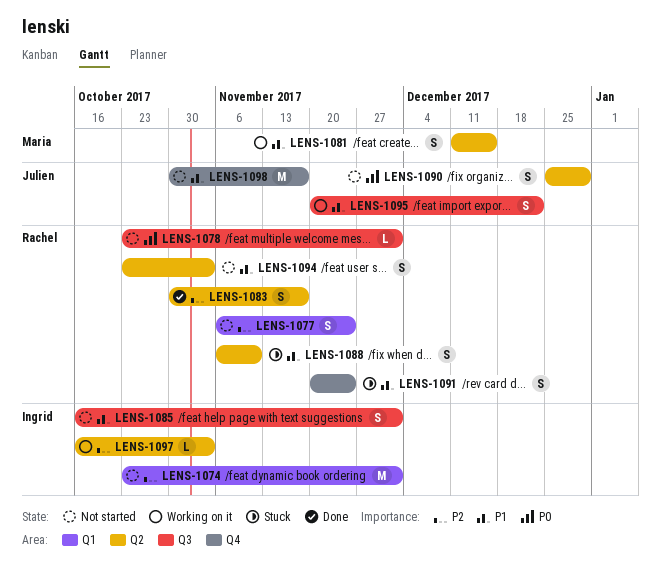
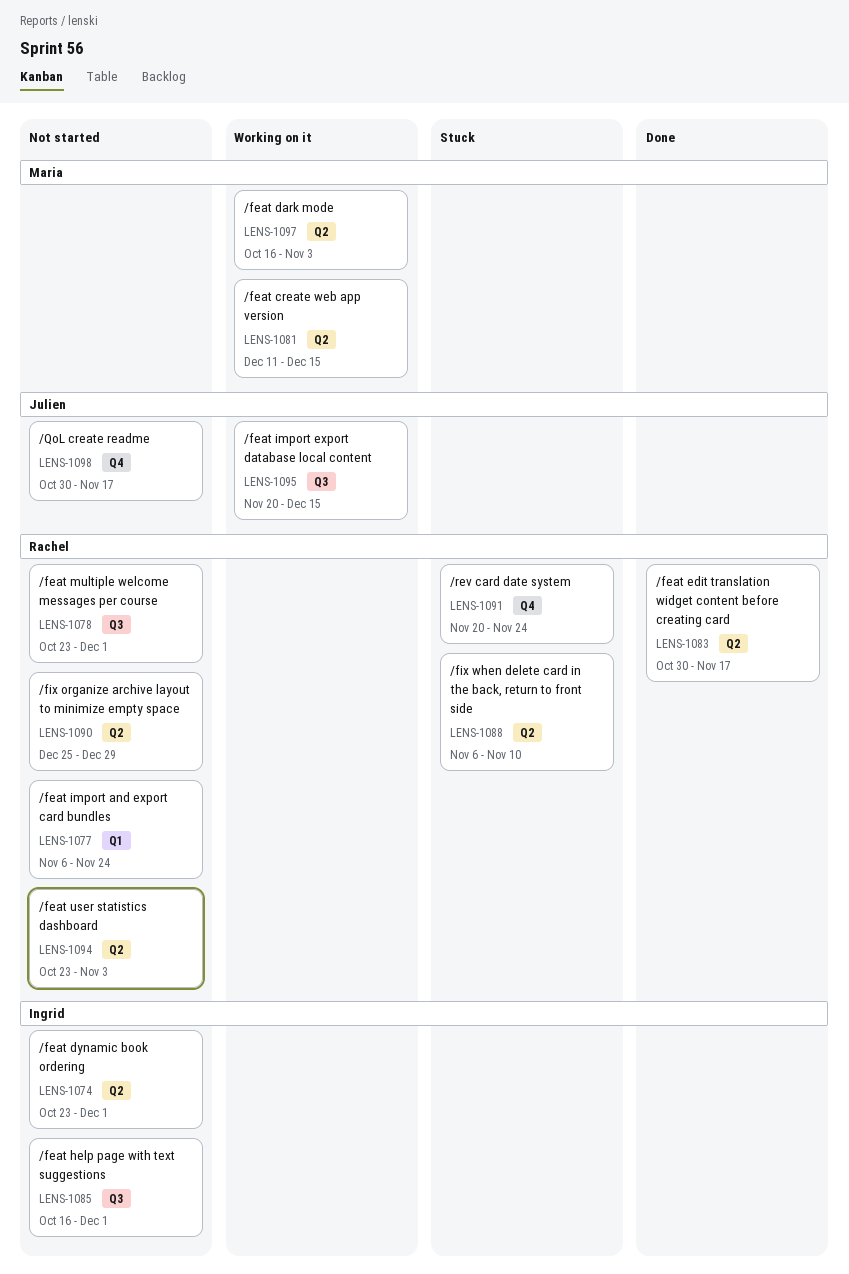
LENS-1074, label: Q1 -> Q2
LENS-1090, owner: Julien -> Rachel
LENS-1095, due: Dec 22 -> Dec 15
LENS-1097, owner: Ingrid -> Maria

